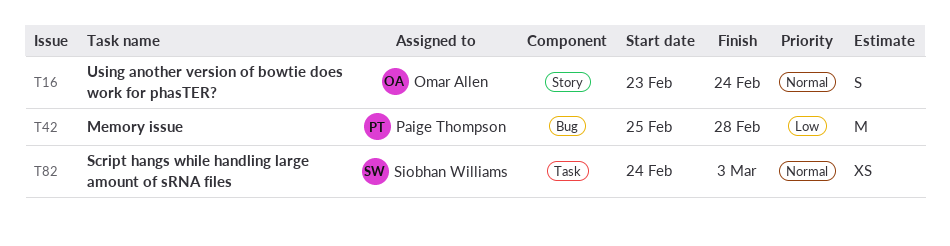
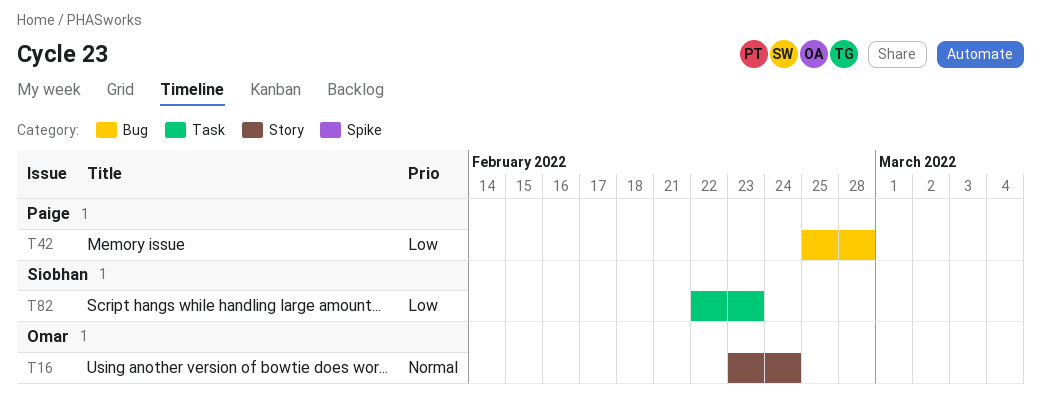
T82, priority: Normal -> Low
T82, start: Feb 24 -> Feb 22
T82, due: Mar 3 -> Feb 23

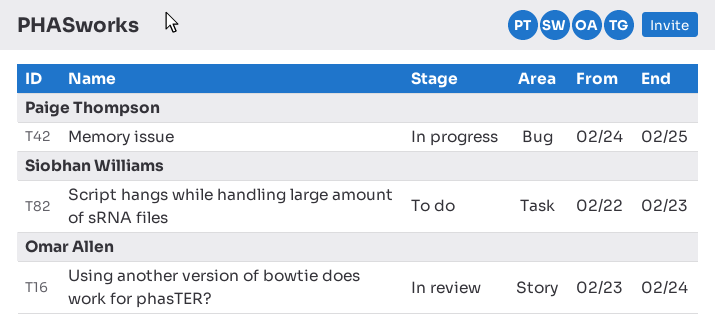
T42, start: Feb 25 -> Feb 24
T42, due: Feb 28 -> Feb 25

